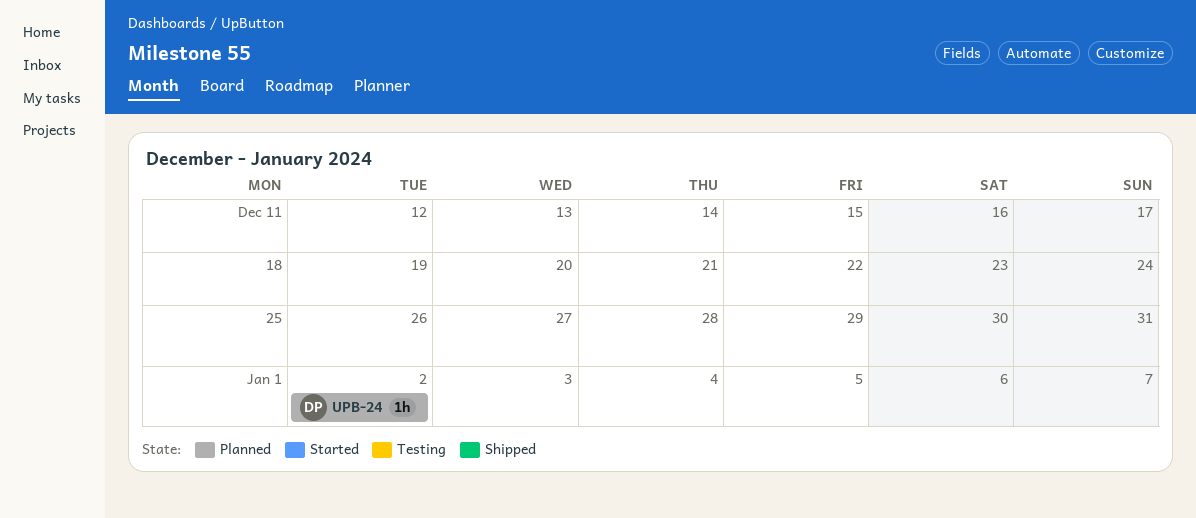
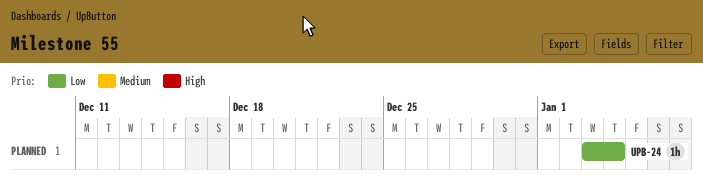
UPB-24, start: Jan 2 -> Jan 3
UPB-24, due: Jan 2 -> Jan 4

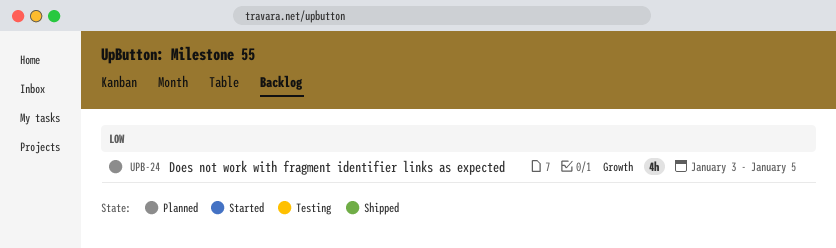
UPB-24, estimate: 1h -> 4h
UPB-24, due: Jan 4 -> Jan 5

